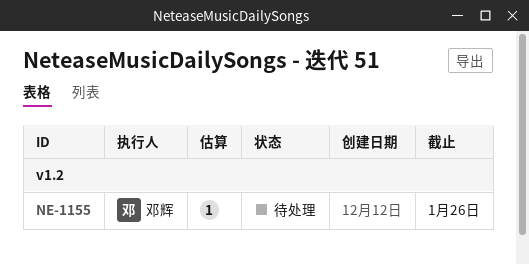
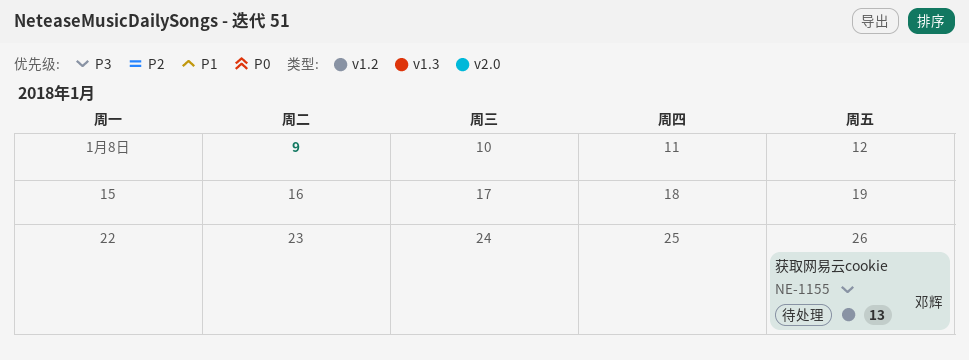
NE-1155, estimate: 1 -> 13

